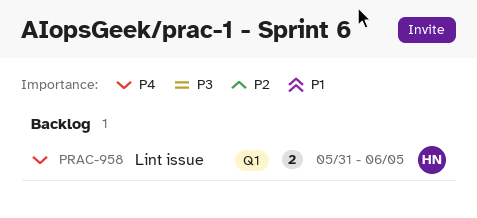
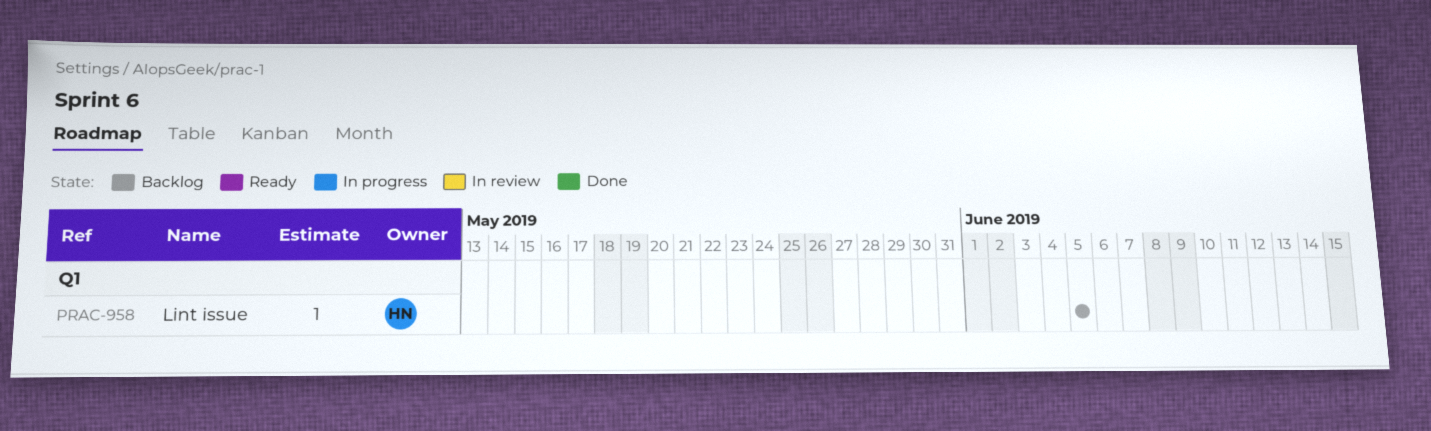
PRAC-958, estimate: 2 -> 1
PRAC-958, start: May 31 -> Jun 5

